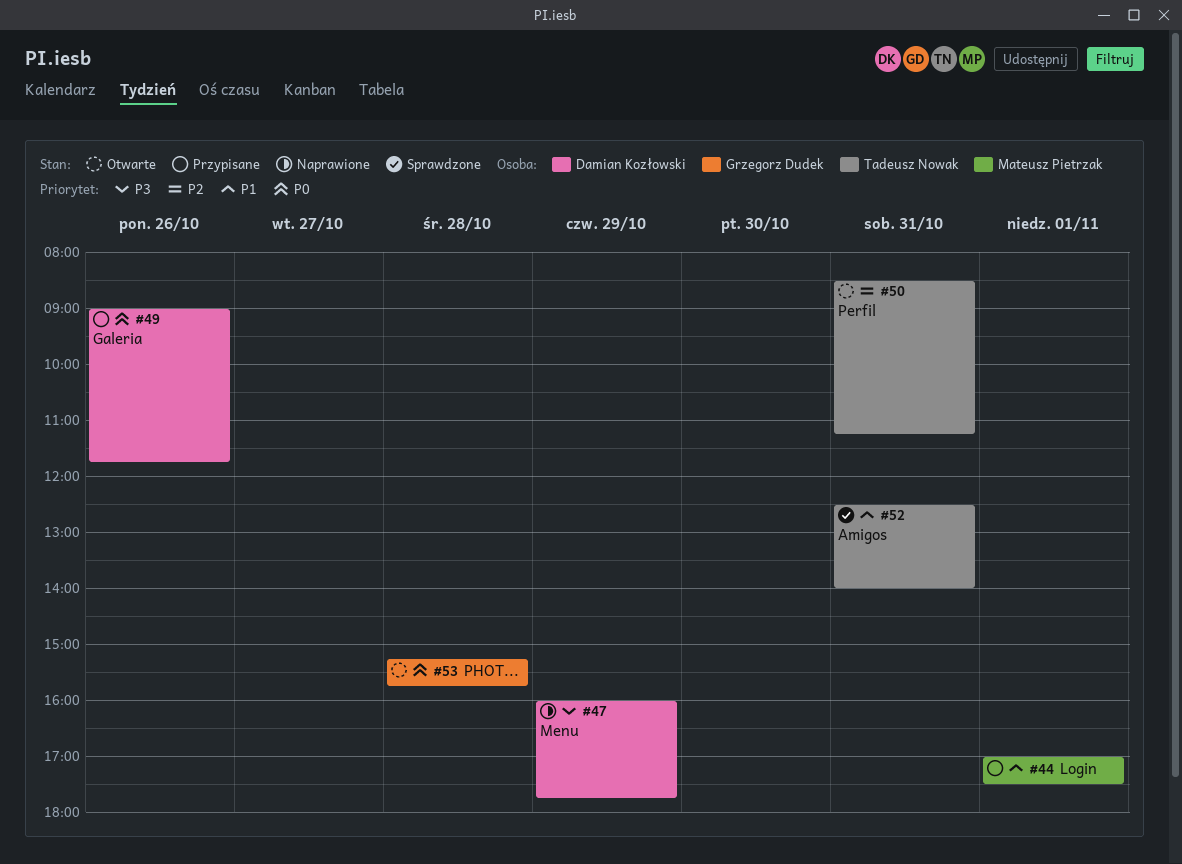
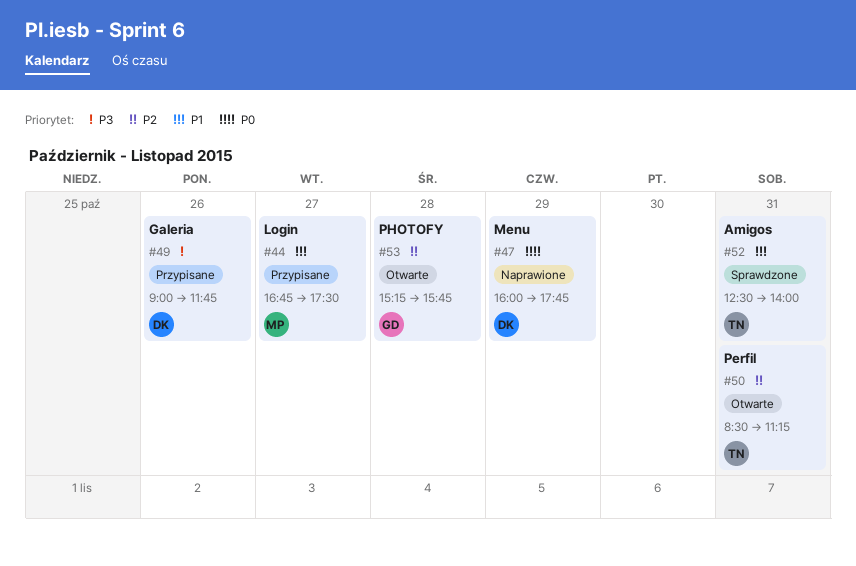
#44, day: Nov 1 -> Oct 27
#44, begins: 17:00 -> 16:45
#47, priority: P3 -> P0
#49, priority: P0 -> P3
#53, priority: P0 -> P2

